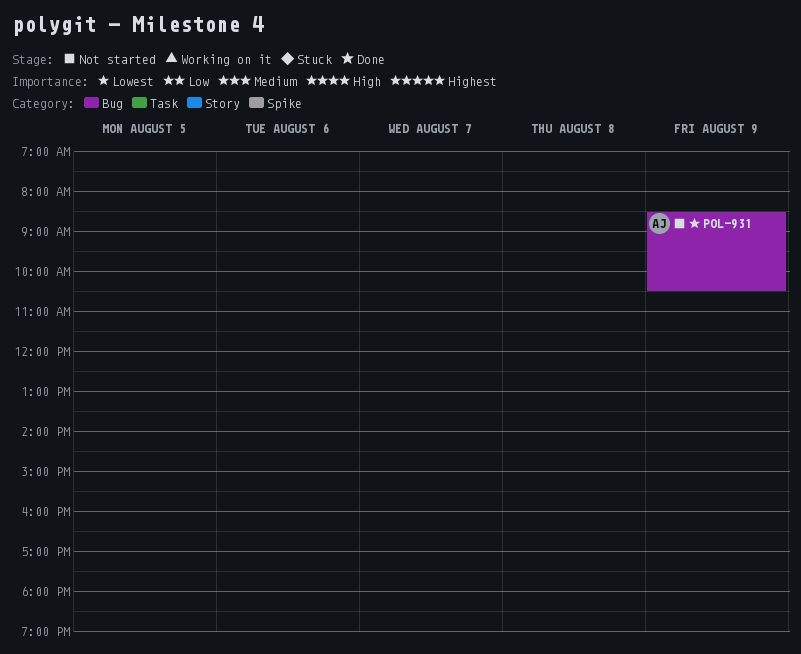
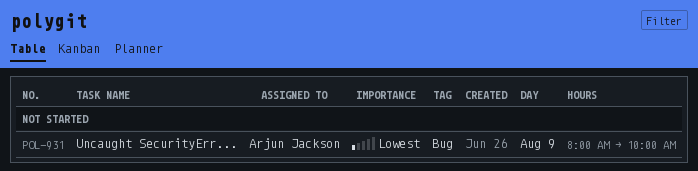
POL-931, begins: 08:30 -> 08:00
POL-931, ends: 10:30 -> 10:00

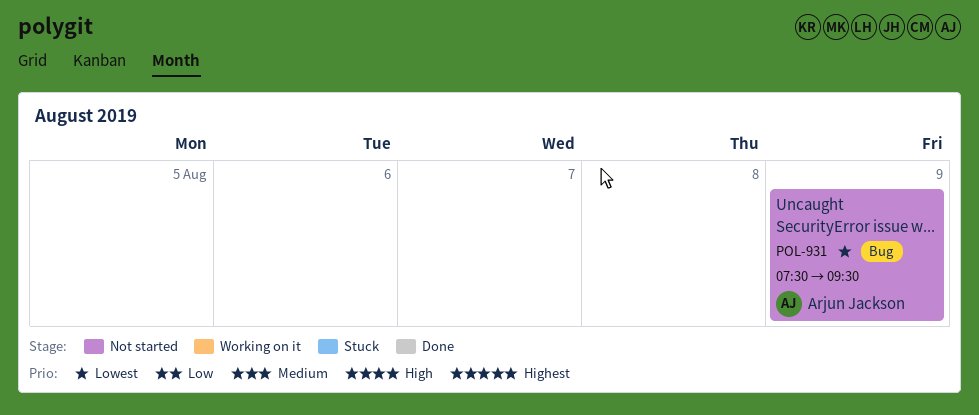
POL-931, begins: 08:00 -> 07:30
POL-931, ends: 10:00 -> 09:30

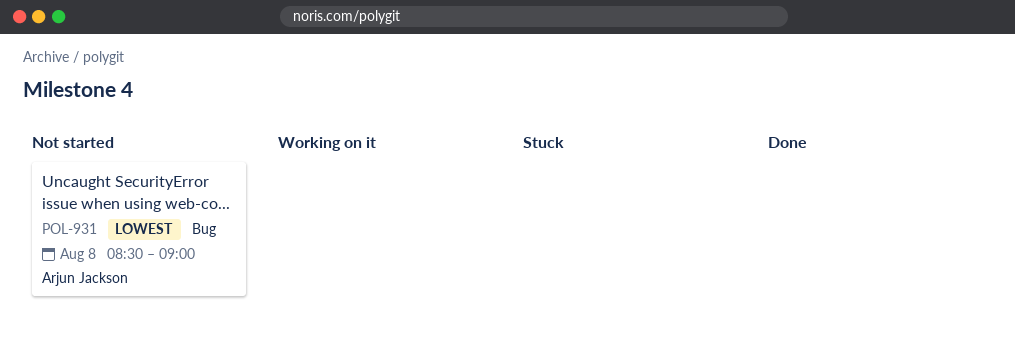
POL-931, day: Aug 9 -> Aug 8
POL-931, begins: 07:30 -> 08:30
POL-931, ends: 09:30 -> 09:00

